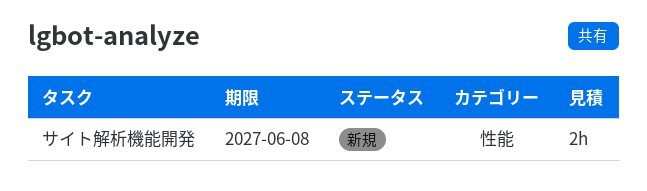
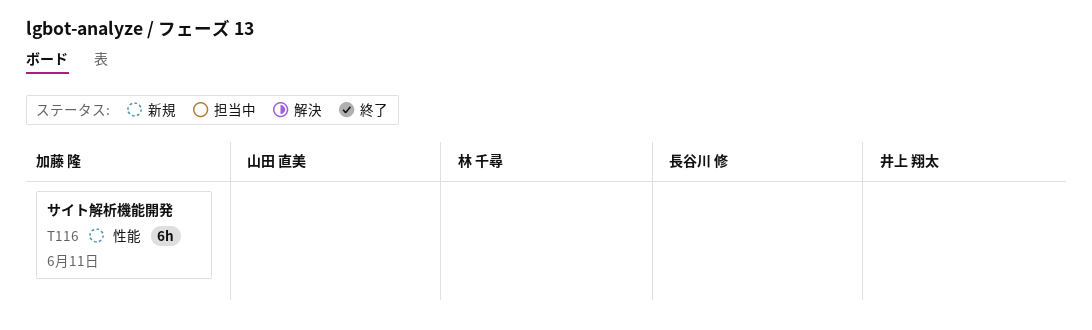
サイト解析機能開発, estimate: 2h -> 6h
サイト解析機能開発, due: Jun 8 -> Jun 11

